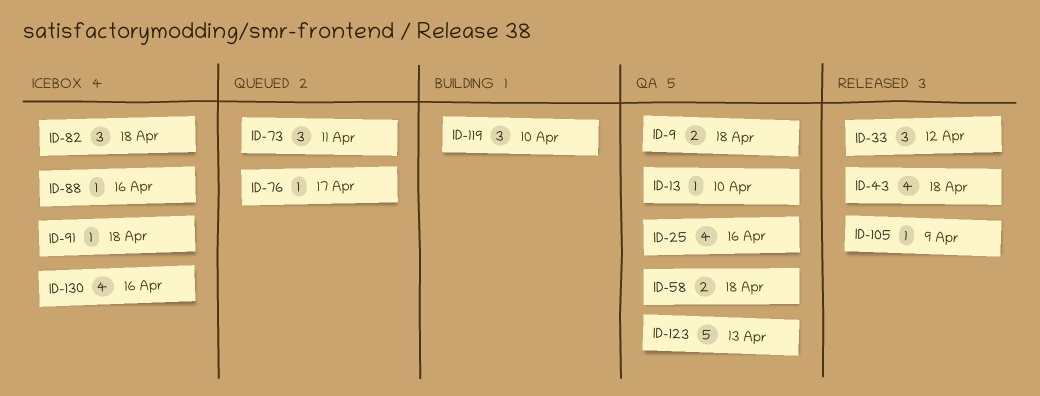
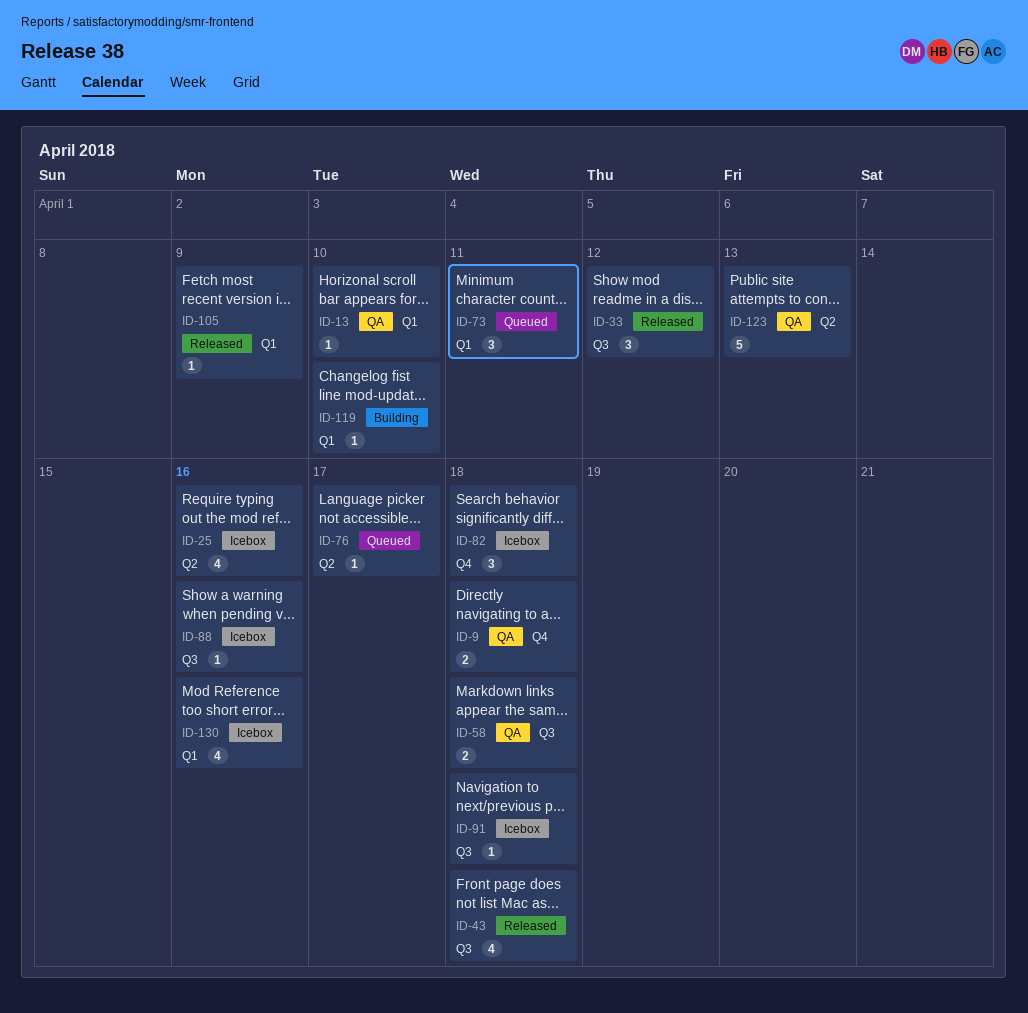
ID-25, status: QA -> Icebox
ID-119, estimate: 3 -> 1

